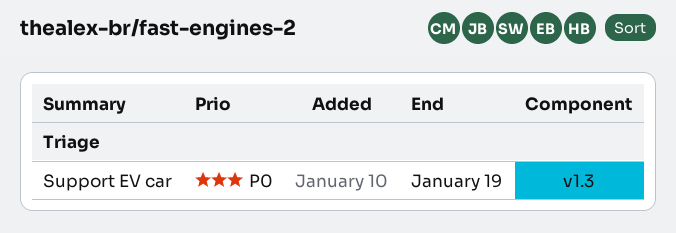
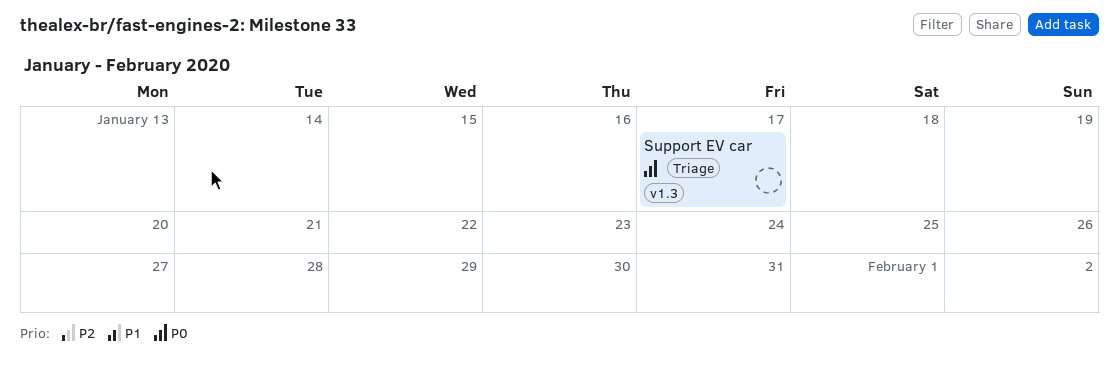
Support EV car, due: Jan 19 -> Jan 17

